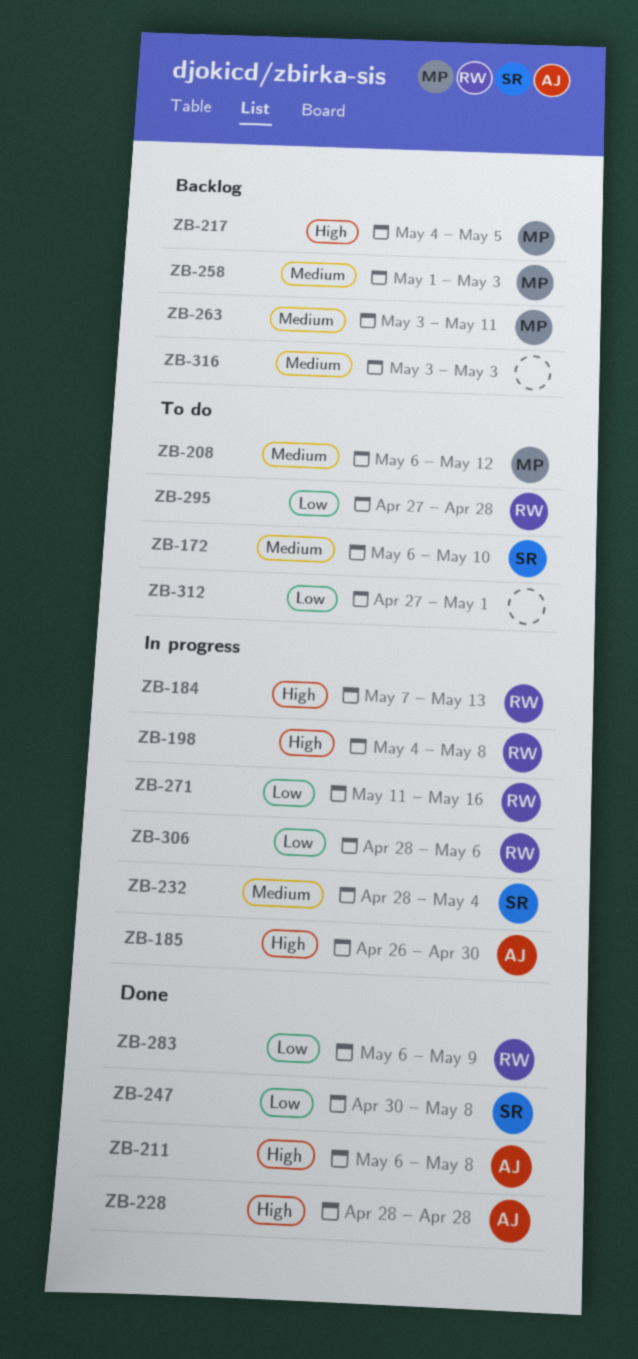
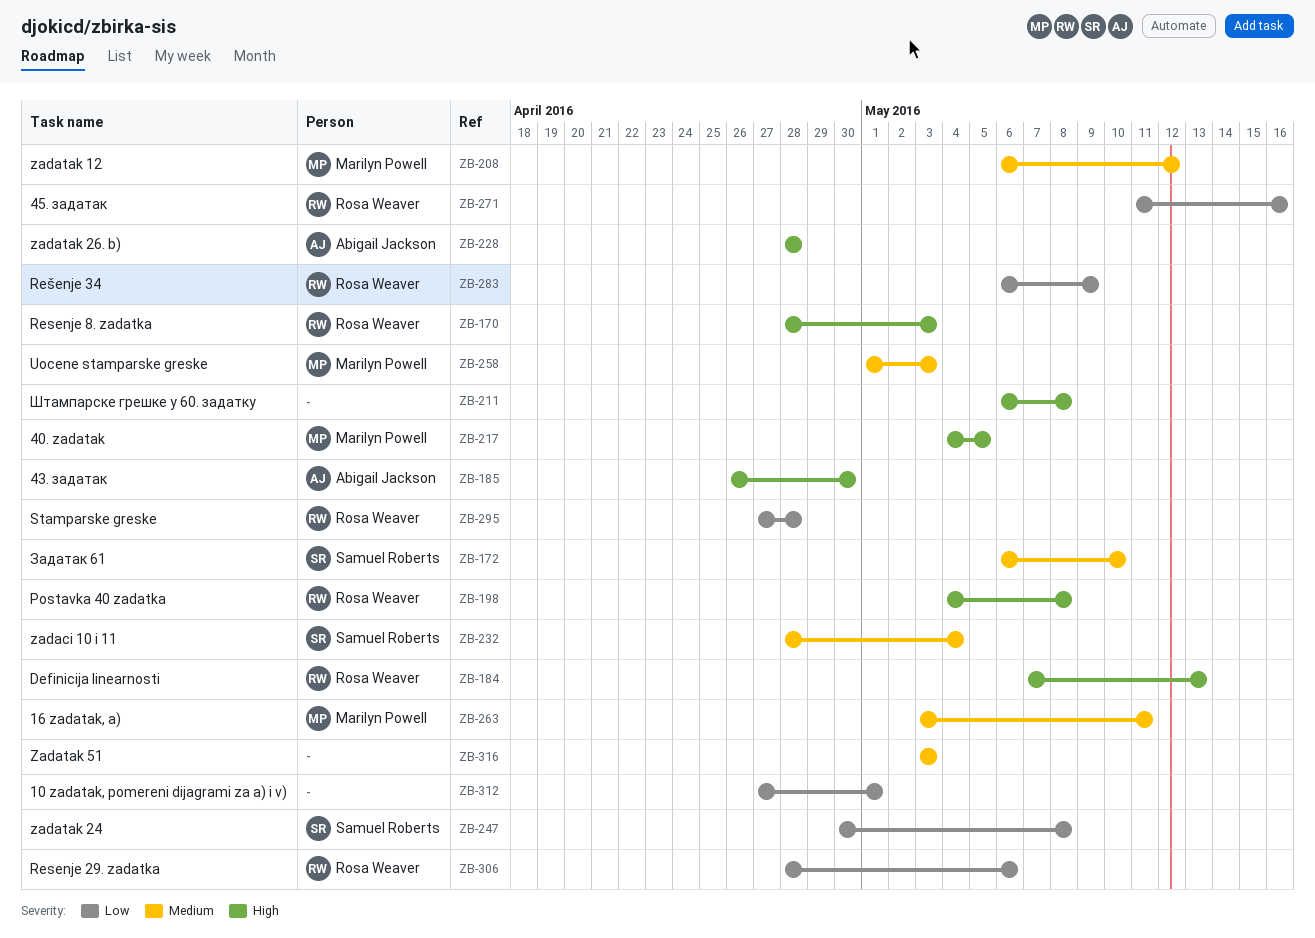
ZB-170: none -> present
ZB-211, owner: Abigail Jackson -> none

